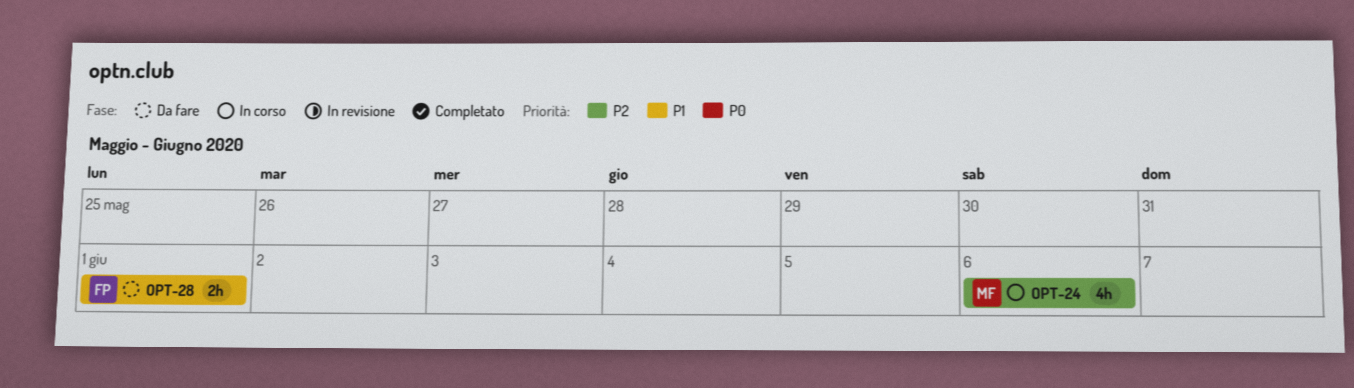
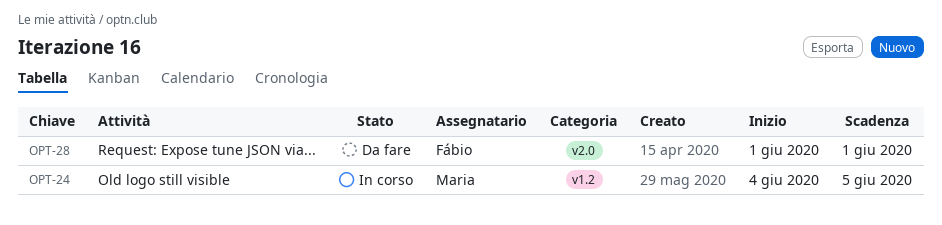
OPT-24, start: Jun 6 -> Jun 4
OPT-24, due: Jun 6 -> Jun 5

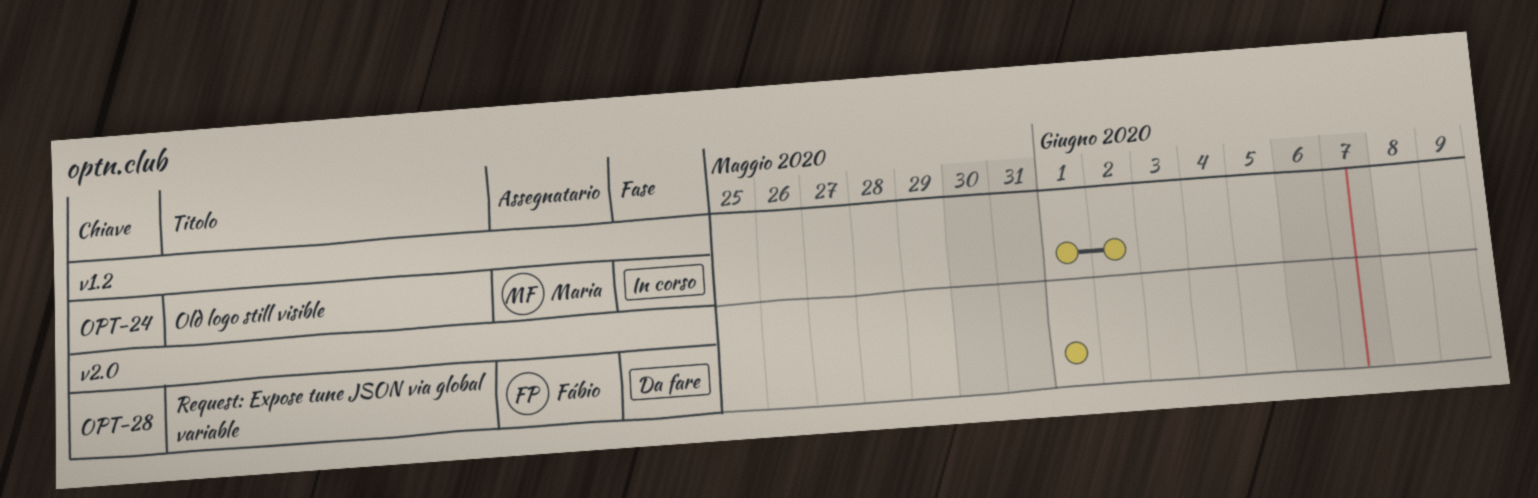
OPT-24, start: Jun 4 -> Jun 1
OPT-24, due: Jun 5 -> Jun 2

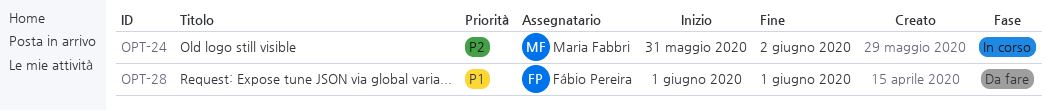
OPT-24, start: Jun 1 -> May 31

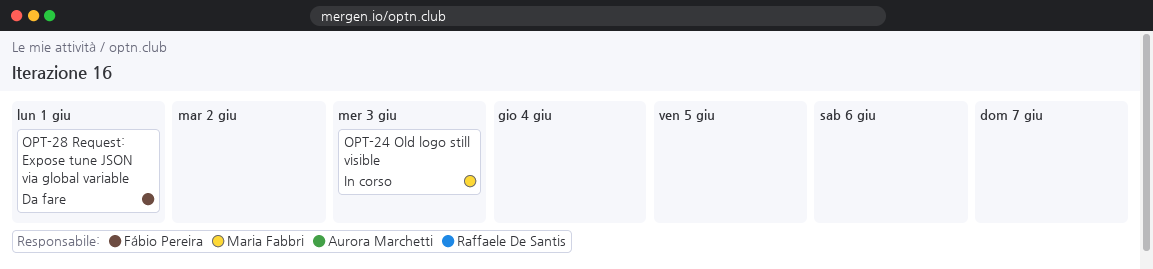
OPT-24, due: Jun 2 -> Jun 3

